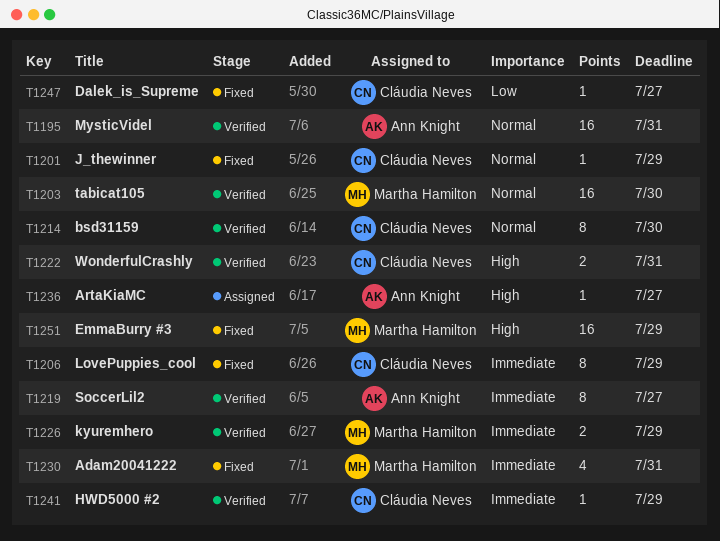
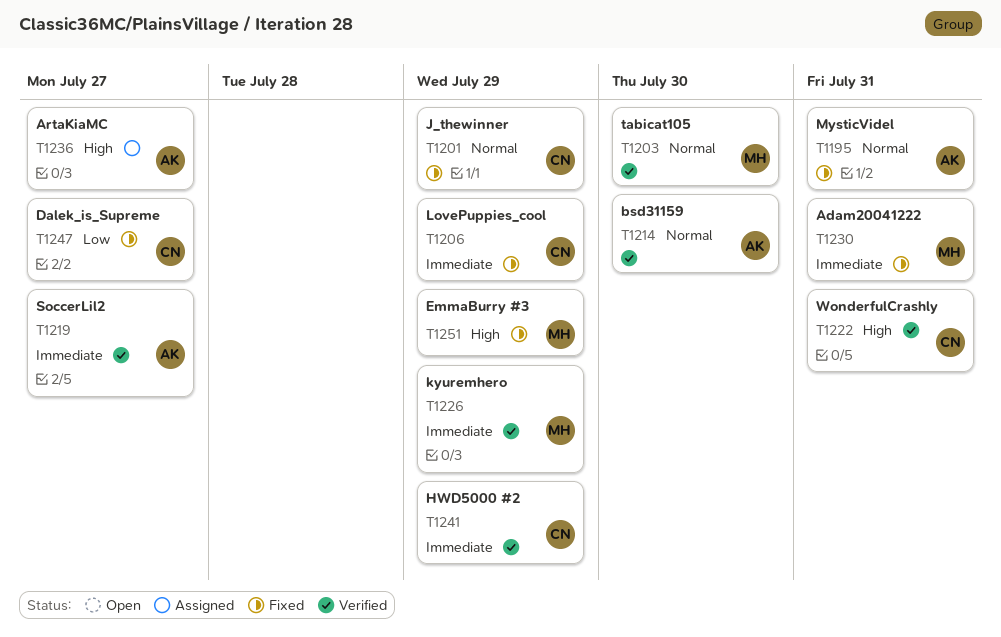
T1195, status: Verified -> Fixed
T1214, owner: Cláudia Neves -> Ann Knight

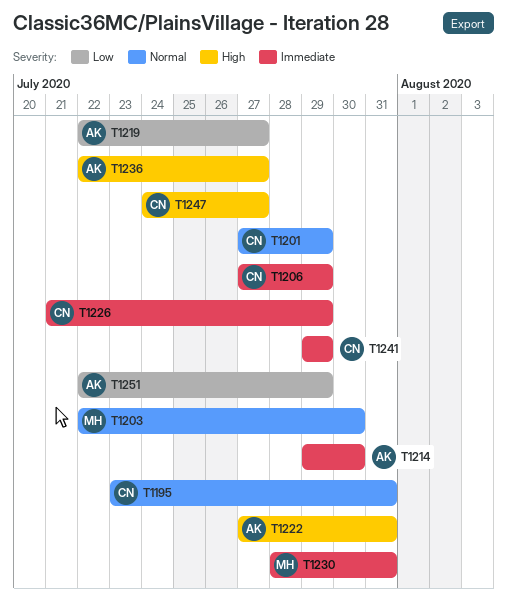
T1195, owner: AK -> CN
T1214, priority: Normal -> Immediate
T1219, priority: Immediate -> Low
T1222, owner: CN -> AK
T1226, owner: MH -> CN
T1247, priority: Low -> High
T1251, owner: MH -> AK
T1251, priority: High -> Low

